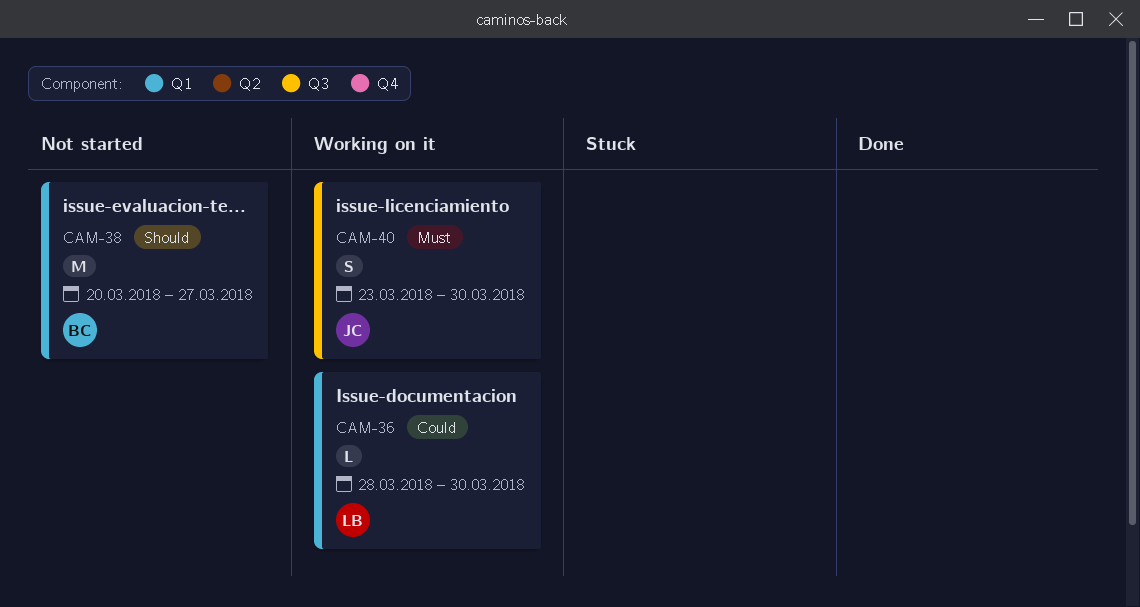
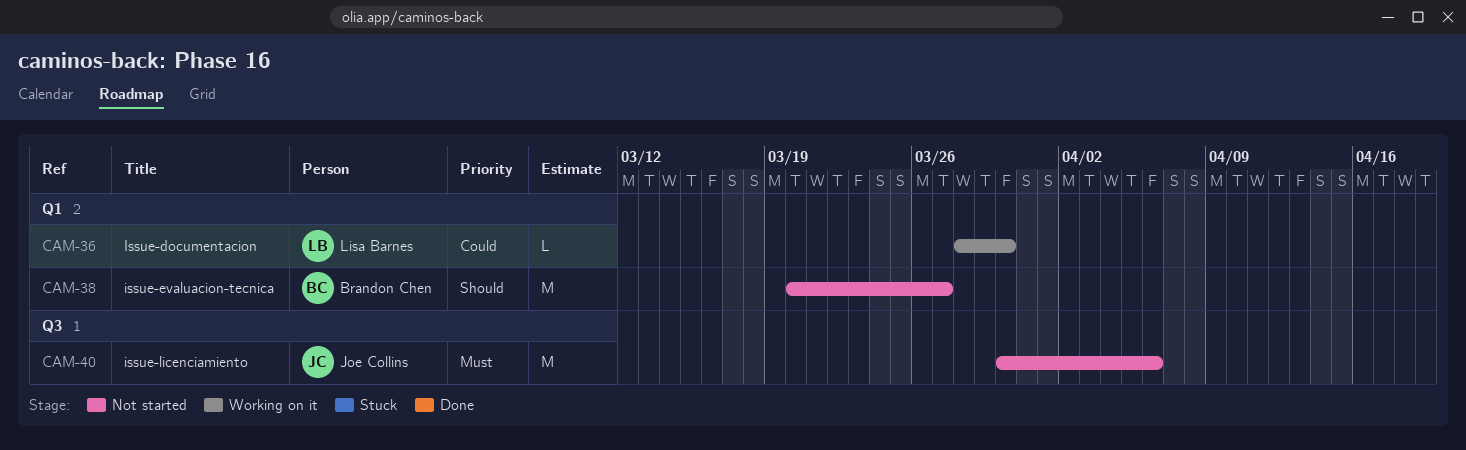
CAM-40, status: Working on it -> Not started
CAM-40, estimate: S -> M
CAM-40, start: Mar 23 -> Mar 30
CAM-40, due: Mar 30 -> Apr 6

